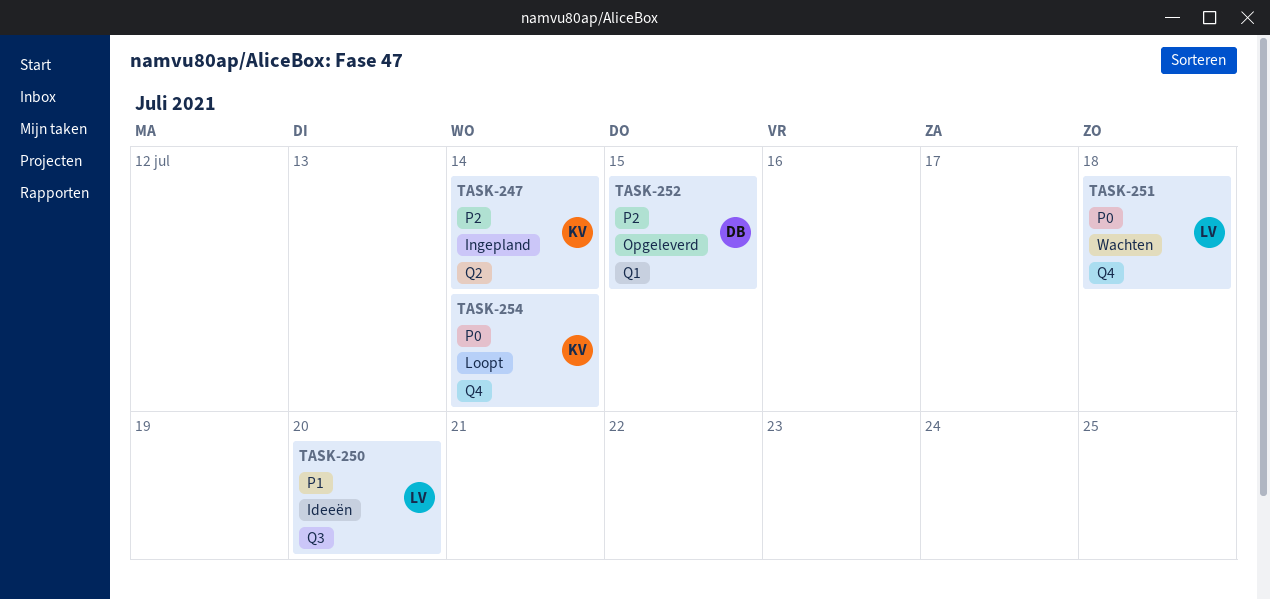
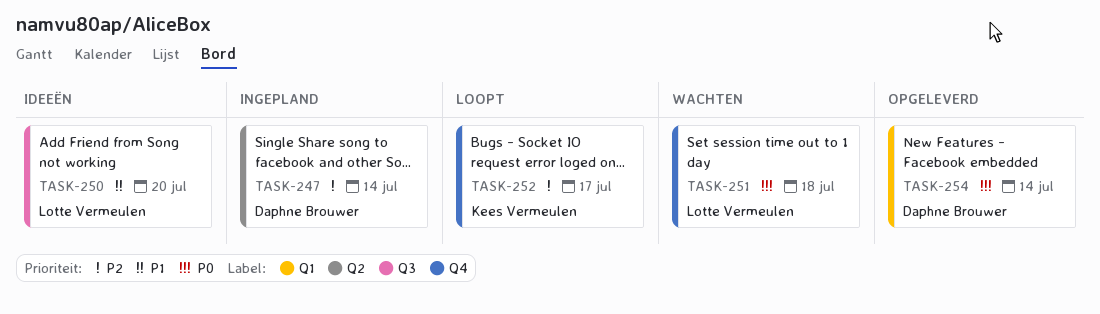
TASK-247, owner: Kees Vermeulen -> Daphne Brouwer
TASK-252, status: Opgeleverd -> Loopt
TASK-252, owner: Daphne Brouwer -> Kees Vermeulen
TASK-252, label: Q1 -> Q4
TASK-252, due: Jul 15 -> Jul 17
TASK-254, status: Loopt -> Opgeleverd
TASK-254, owner: Kees Vermeulen -> Daphne Brouwer
TASK-254, label: Q4 -> Q1

